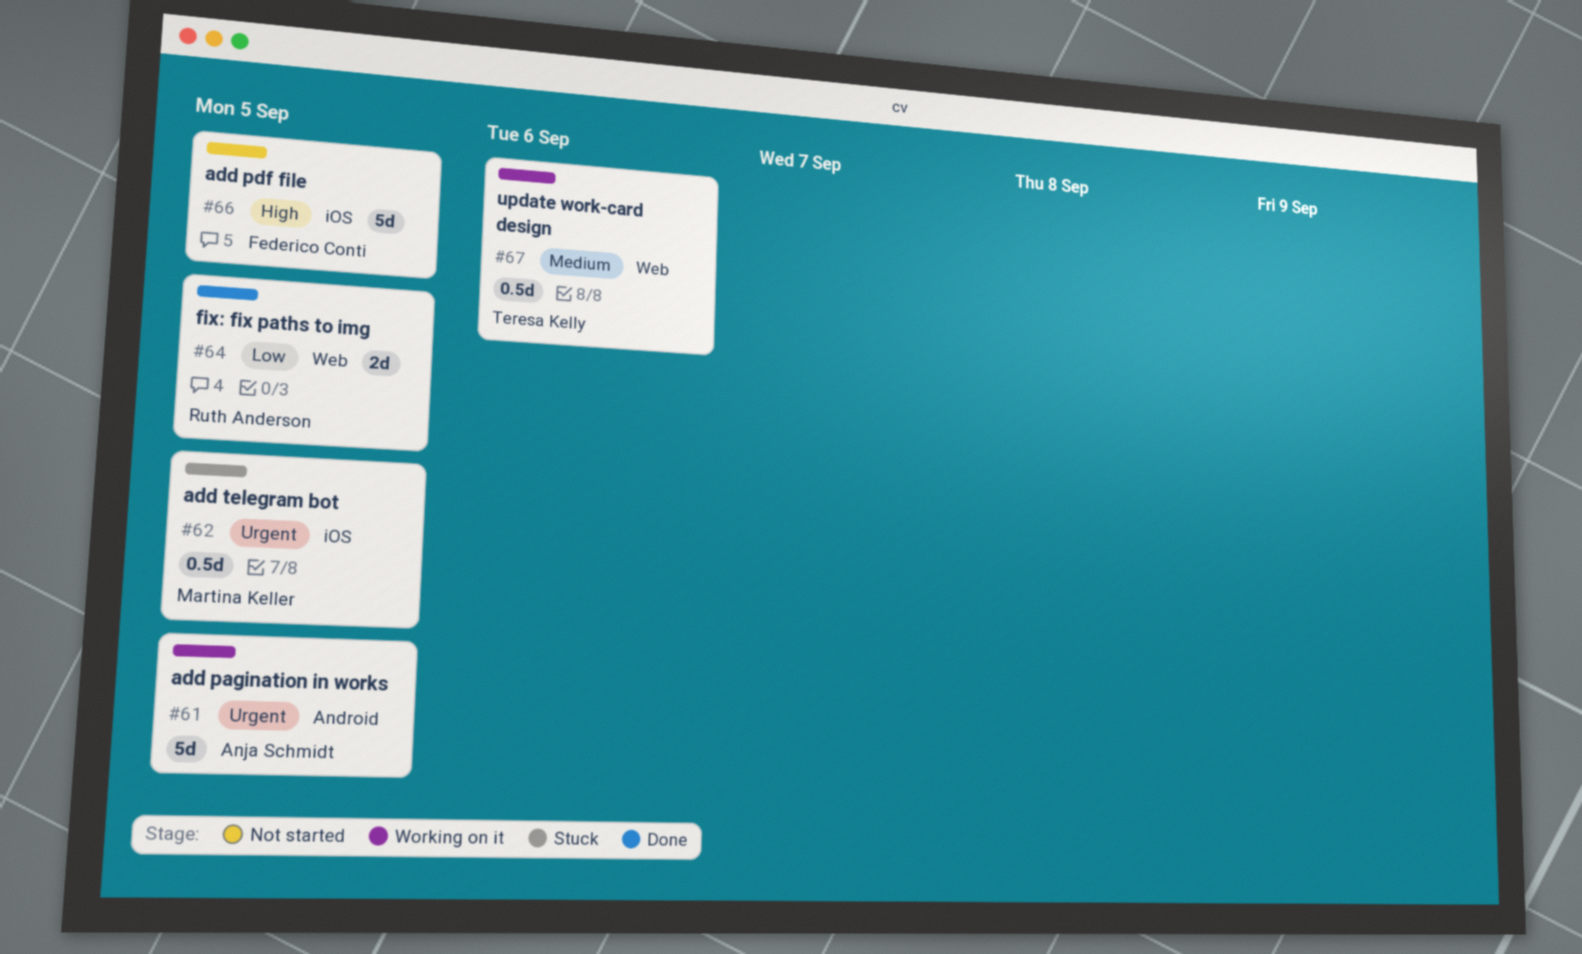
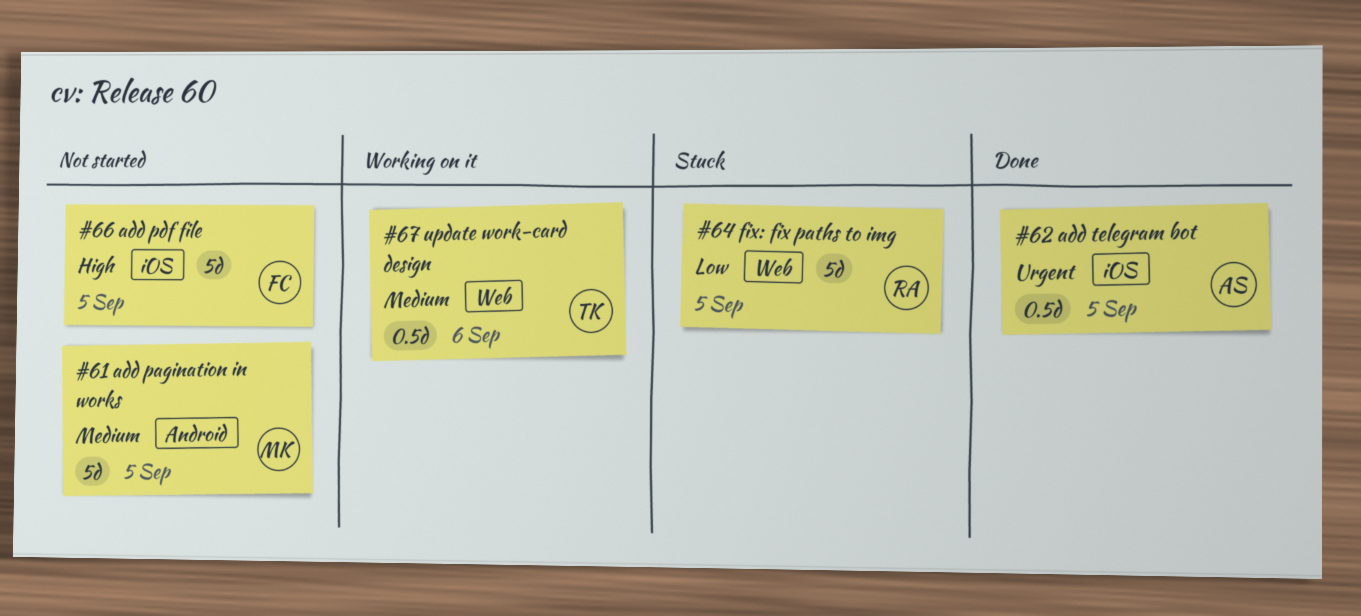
#61, status: Working on it -> Not started
#61, owner: Anja Schmidt -> Martina Keller
#61, priority: Urgent -> Medium
#62, status: Stuck -> Done
#62, owner: Martina Keller -> Anja Schmidt
#64, status: Done -> Stuck
#64, estimate: 2d -> 5d

